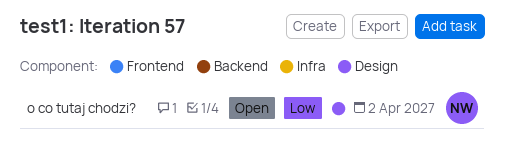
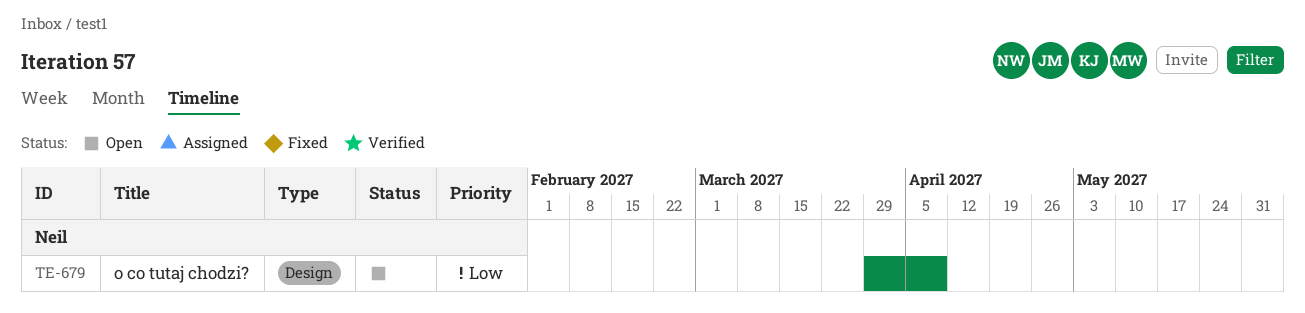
o co tutaj chodzi?, due: Apr 2 -> Apr 9

